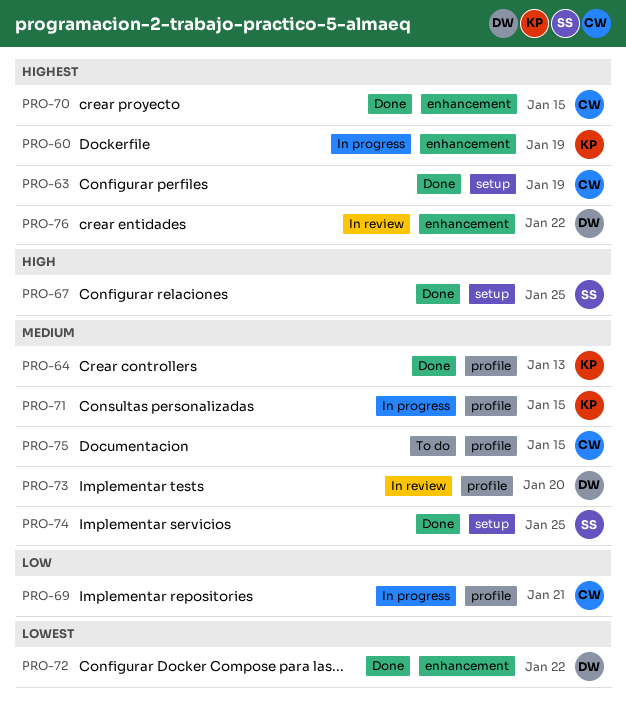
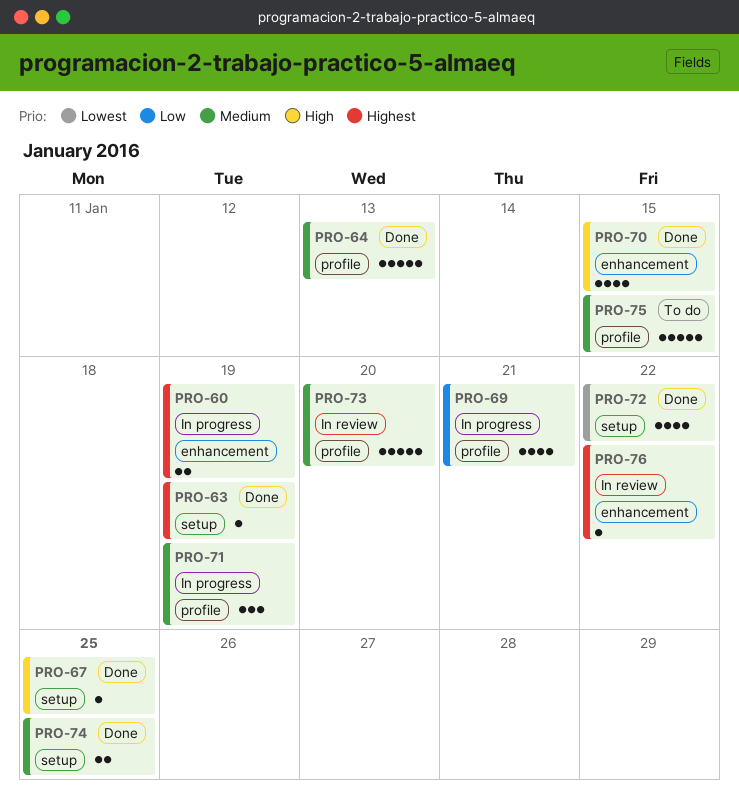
PRO-70, priority: Highest -> High
PRO-71, due: Jan 15 -> Jan 19
PRO-72, label: enhancement -> setup

